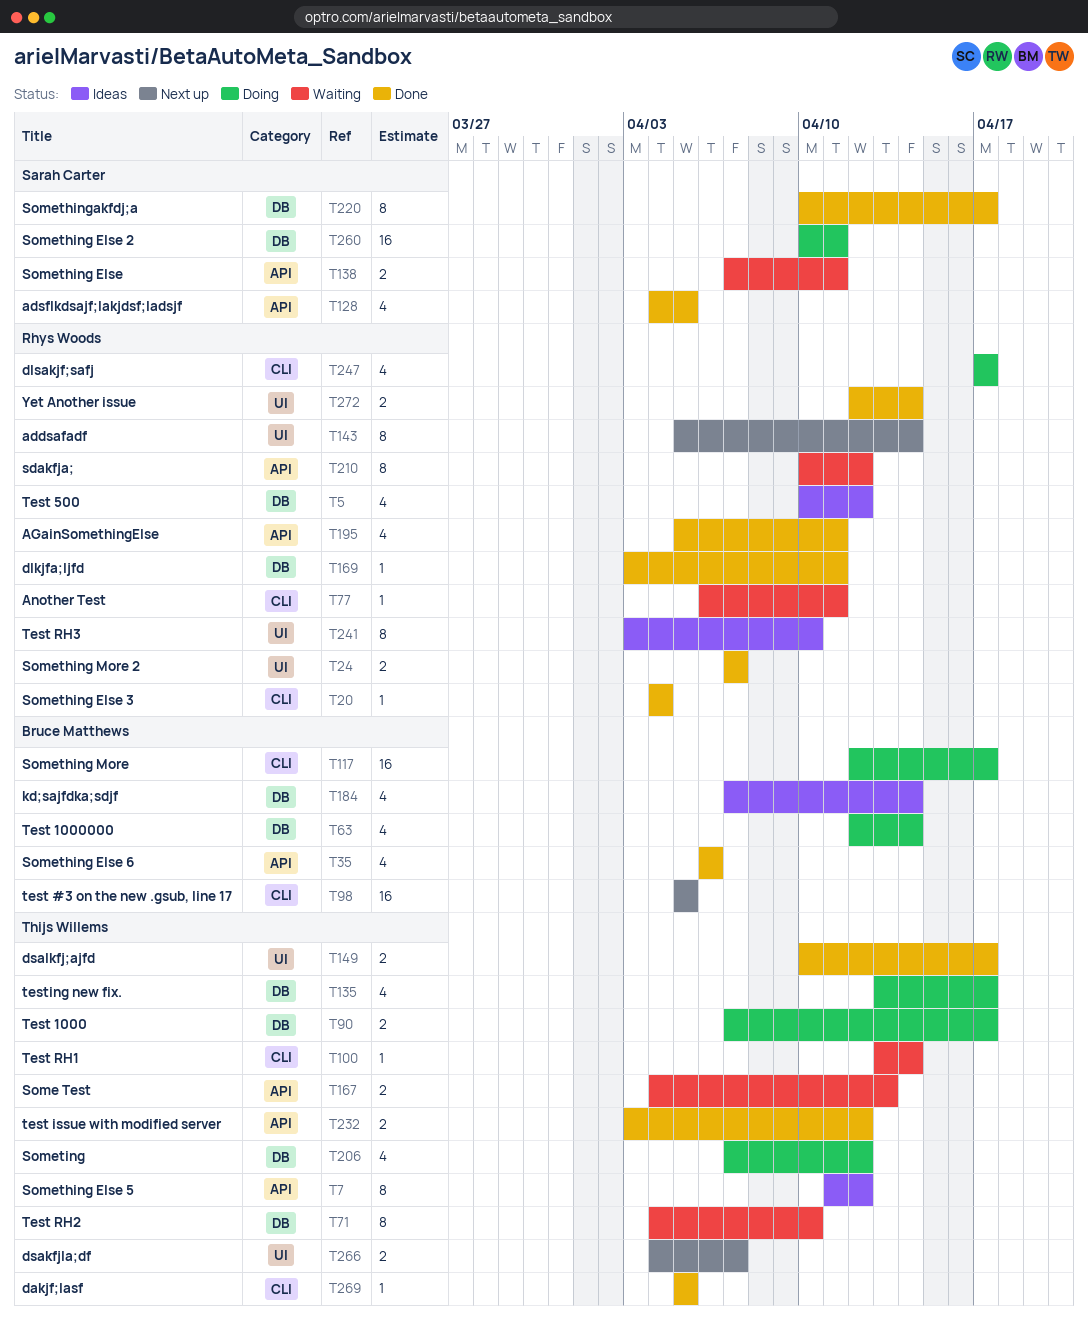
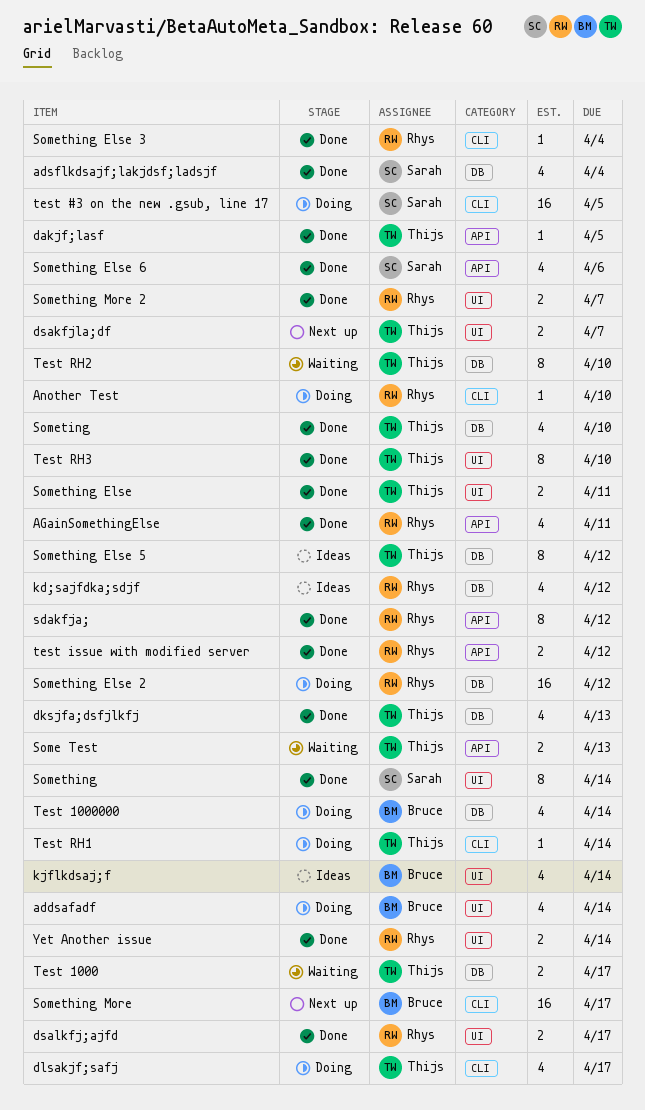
addsafadf, status: Next up -> Doing
addsafadf, owner: Rhys Woods -> Bruce Matthews
addsafadf, estimate: 8 -> 4
adsflkdsajf;lakjdsf;ladsjf, label: API -> DB
adsflkdsajf;lakjdsf;ladsjf, due: Apr 5 -> Apr 4
Another Test, status: Waiting -> Doing
Another Test, due: Apr 11 -> Apr 10
dakjf;lasf, label: CLI -> API
dksjfa;dsfjlkfj: none -> present
dlkjfa;ljfd: present -> none
dlsakjf;safj, owner: Rhys Woods -> Thijs Willems
dsalkfj;ajfd, owner: Thijs Willems -> Rhys Woods
kd;sajfdka;sdjf, owner: Bruce Matthews -> Rhys Woods
kd;sajfdka;sdjf, due: Apr 14 -> Apr 12
kjflkdsaj;f: none -> present
sdakfja;, status: Waiting -> Done
Something: none -> present
Something Else, status: Waiting -> Done
Something Else, owner: Sarah Carter -> Thijs Willems
Something Else, label: API -> UI
Something Else 2, owner: Sarah Carter -> Rhys Woods
Something Else 2, due: Apr 11 -> Apr 12
Something Else 5, label: API -> DB
Something Else 6, owner: Bruce Matthews -> Sarah Carter
Something More, status: Doing -> Next up
Somethingakfdj;a: present -> none
Someting, status: Doing -> Done
Someting, due: Apr 12 -> Apr 10
test #3 on the new .gsub, line 17, status: Next up -> Doing
test #3 on the new .gsub, line 17, owner: Bruce Matthews -> Sarah Carter
Test 1000, status: Doing -> Waiting
Test 500: present -> none
test issue with modified server, owner: Thijs Willems -> Rhys Woods
Test RH1, status: Waiting -> Doing
Test RH3, status: Ideas -> Done
Test RH3, owner: Rhys Woods -> Thijs Willems
testing new fix.: present -> none

